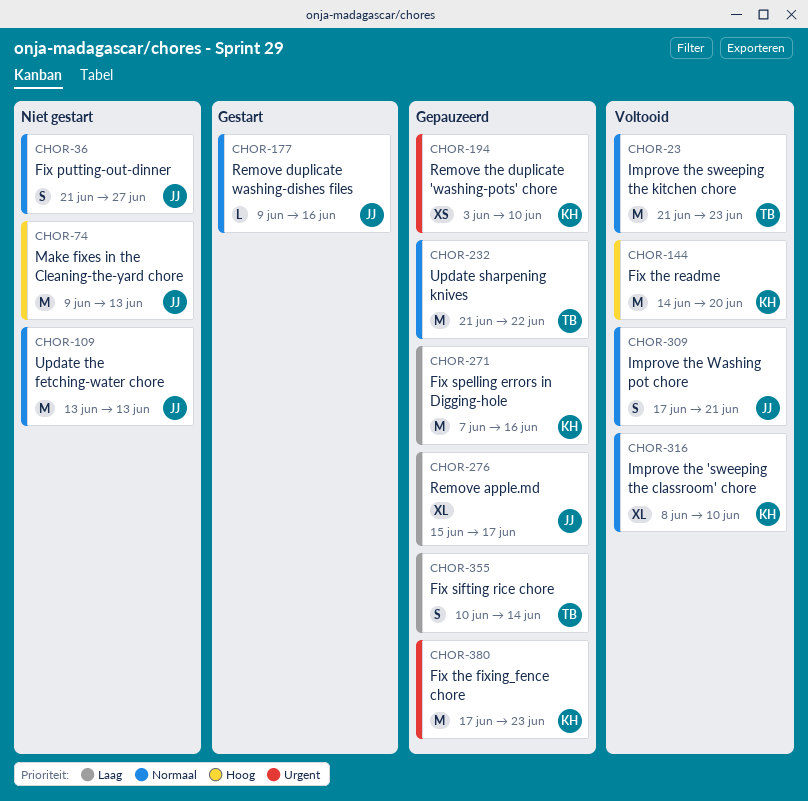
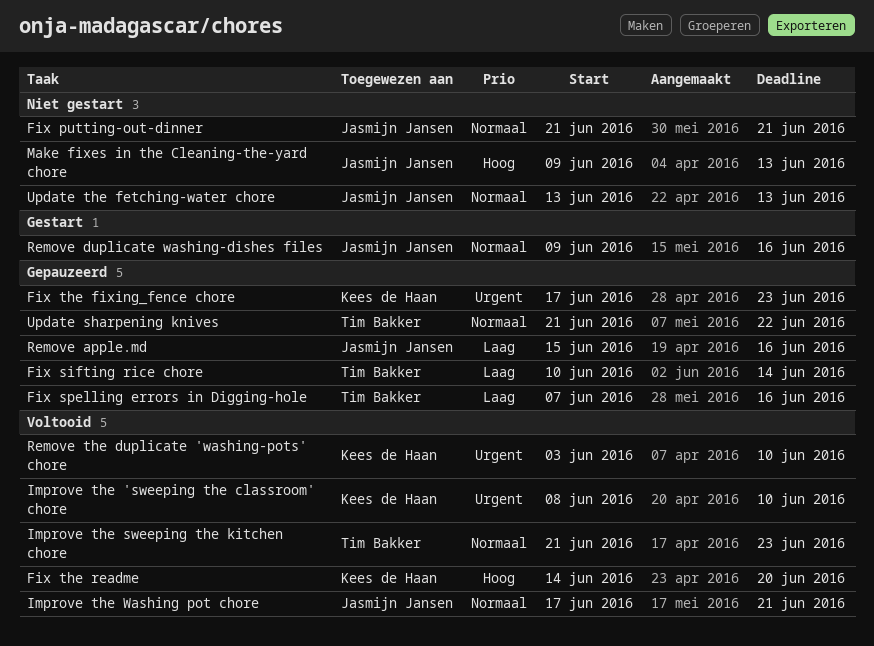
Fix putting-out-dinner, due: Jun 27 -> Jun 21
Fix spelling errors in Digging-hole, owner: Kees de Haan -> Tim Bakker
Improve the 'sweeping the classroom' chore, priority: Normaal -> Urgent
Remove apple.md, due: Jun 17 -> Jun 16
Remove the duplicate 'washing-pots' chore, status: Gepauzeerd -> Voltooid

